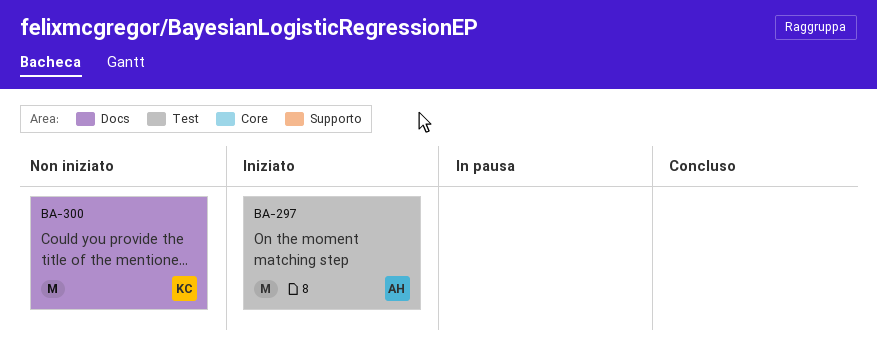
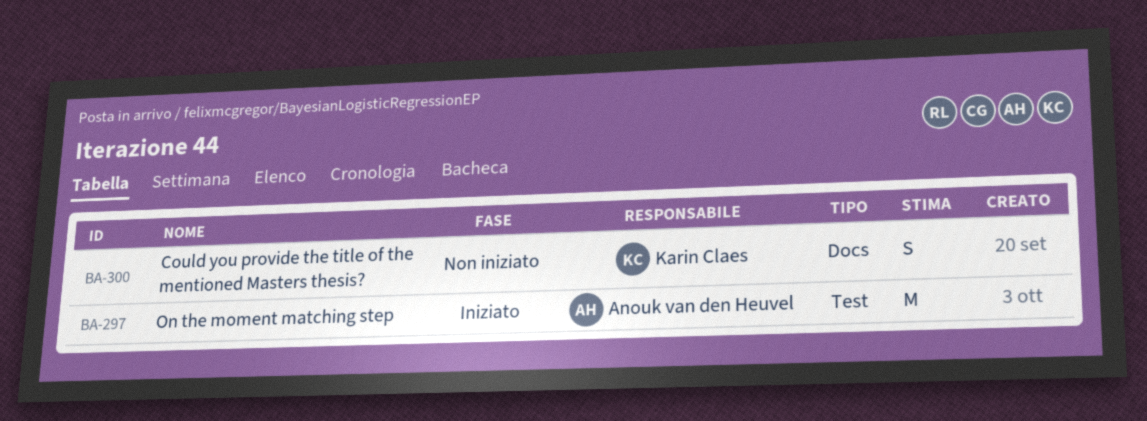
BA-300, estimate: M -> S

